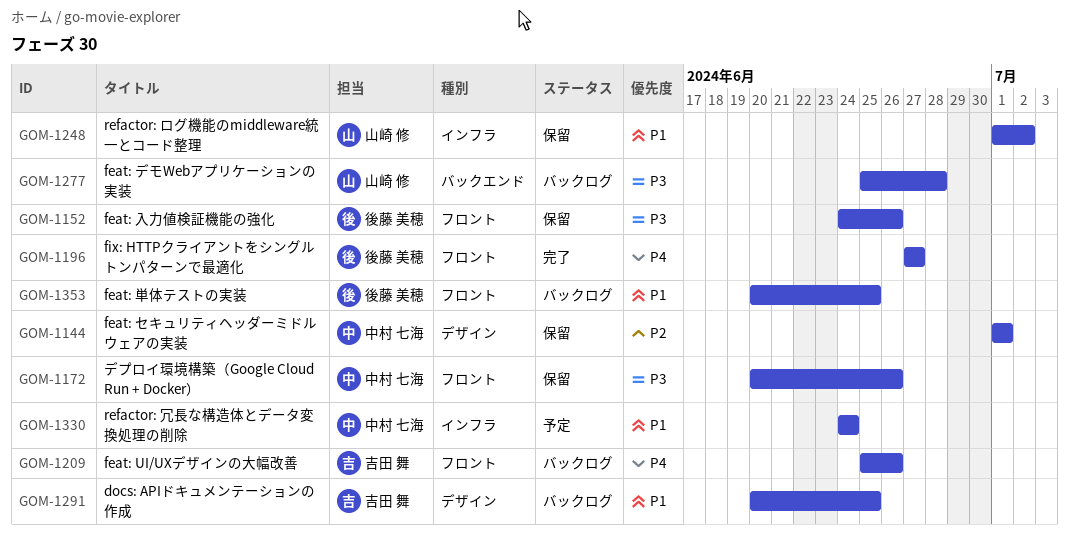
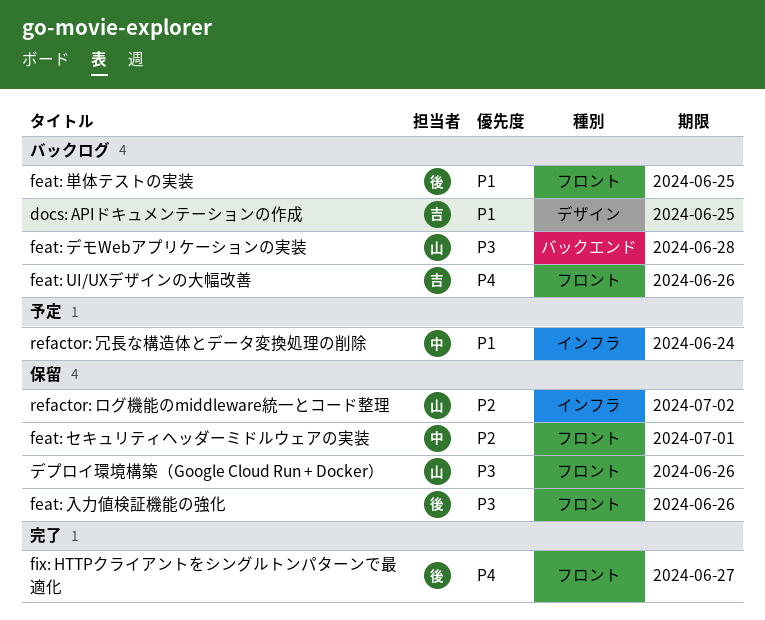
feat: セキュリティヘッダーミドルウェアの実装, label: デザイン -> フロント
refactor: ログ機能のmiddleware統一とコード整理, priority: P1 -> P2
デプロイ環境構築（Google Cloud Run + Docker）, owner: 中村 七海 -> 山崎 修

